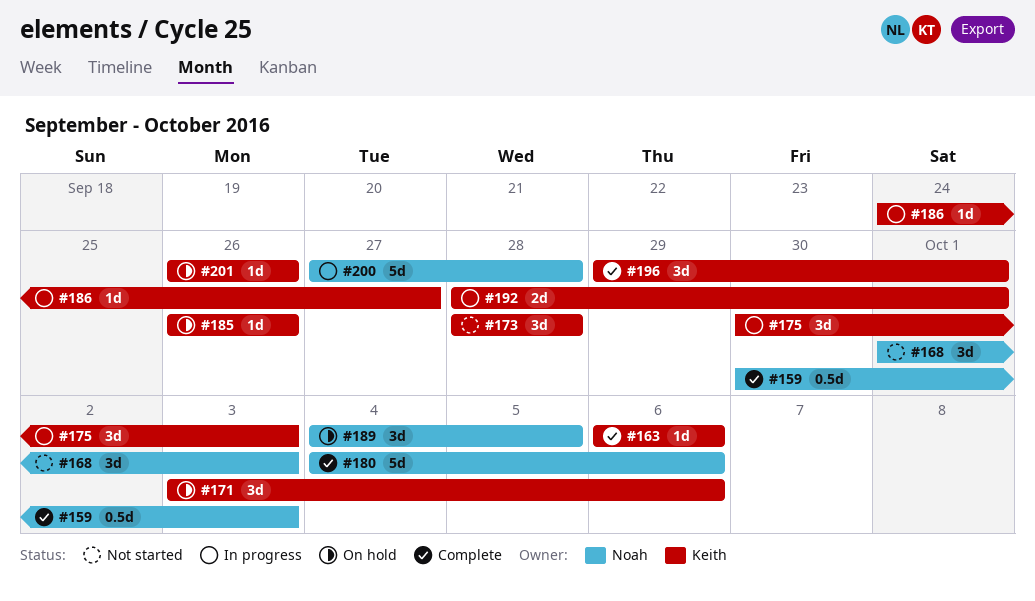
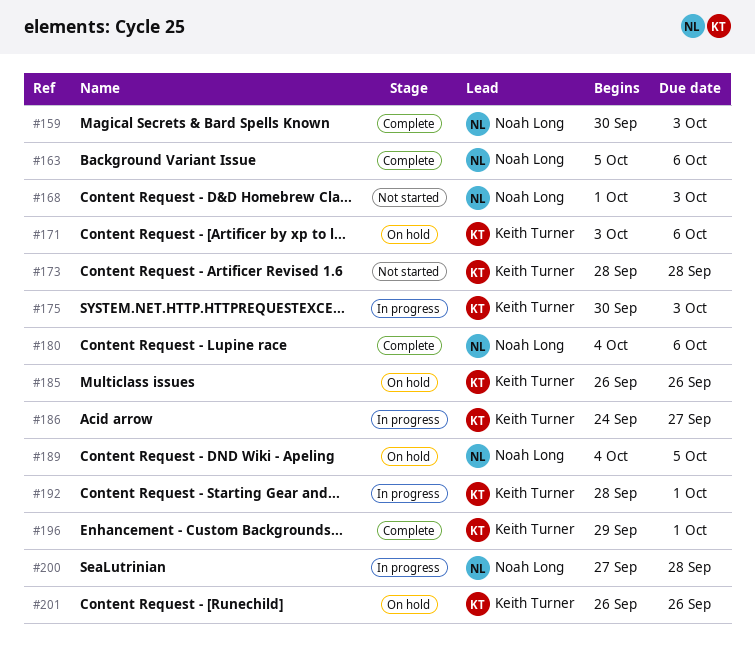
#163, owner: Keith Turner -> Noah Long
#163, start: Oct 6 -> Oct 5

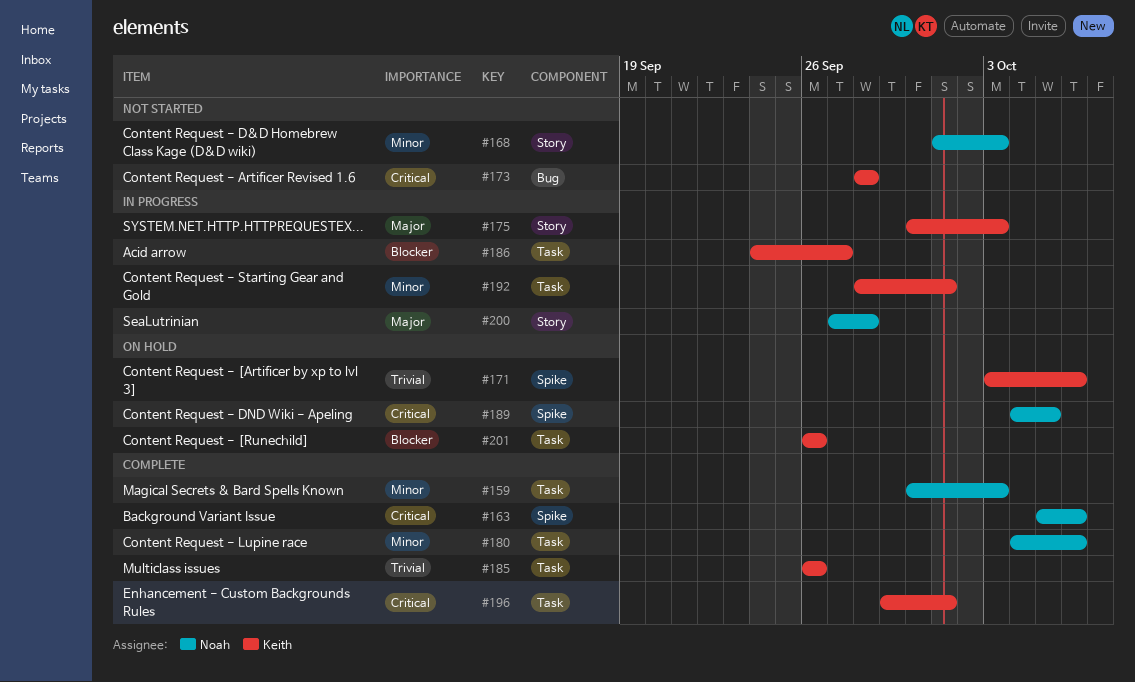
#185, status: On hold -> Complete

